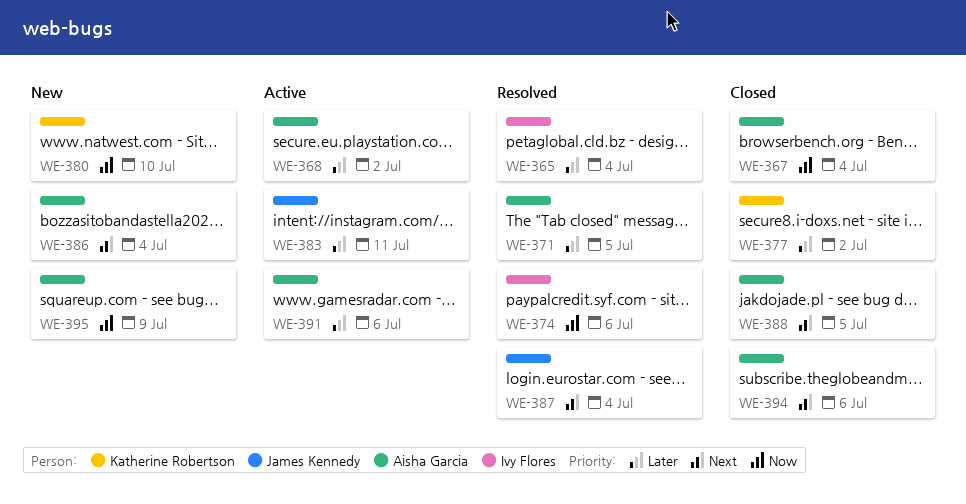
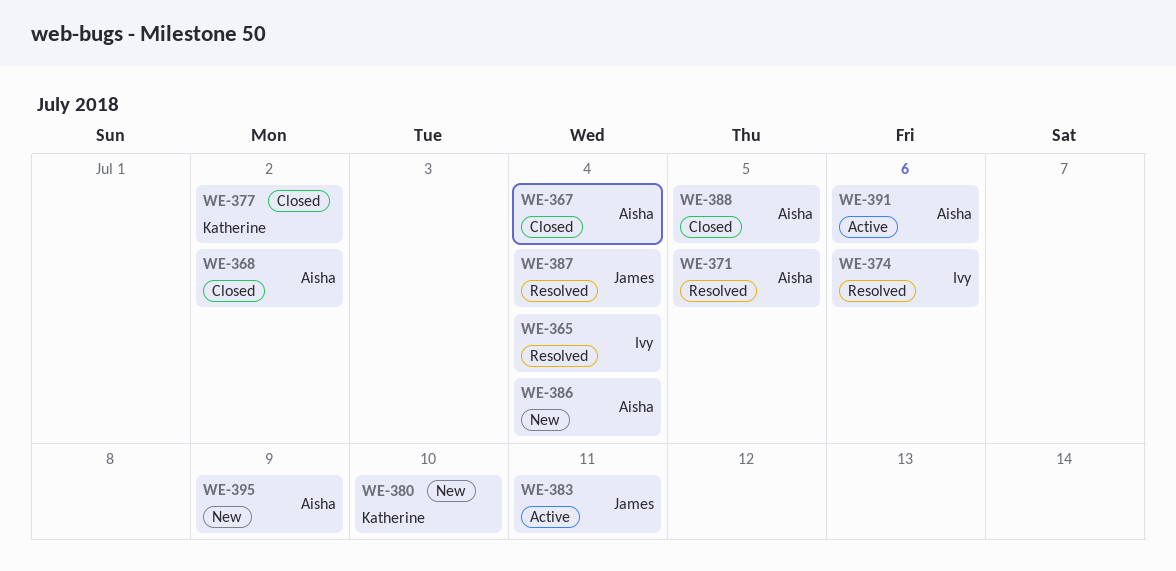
WE-368, status: Active -> Closed
WE-394: present -> none

